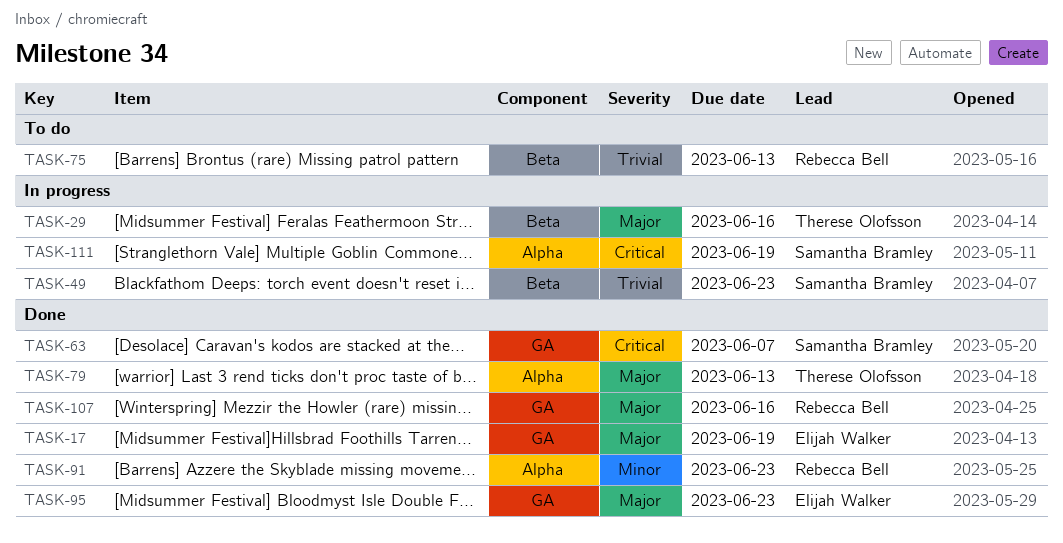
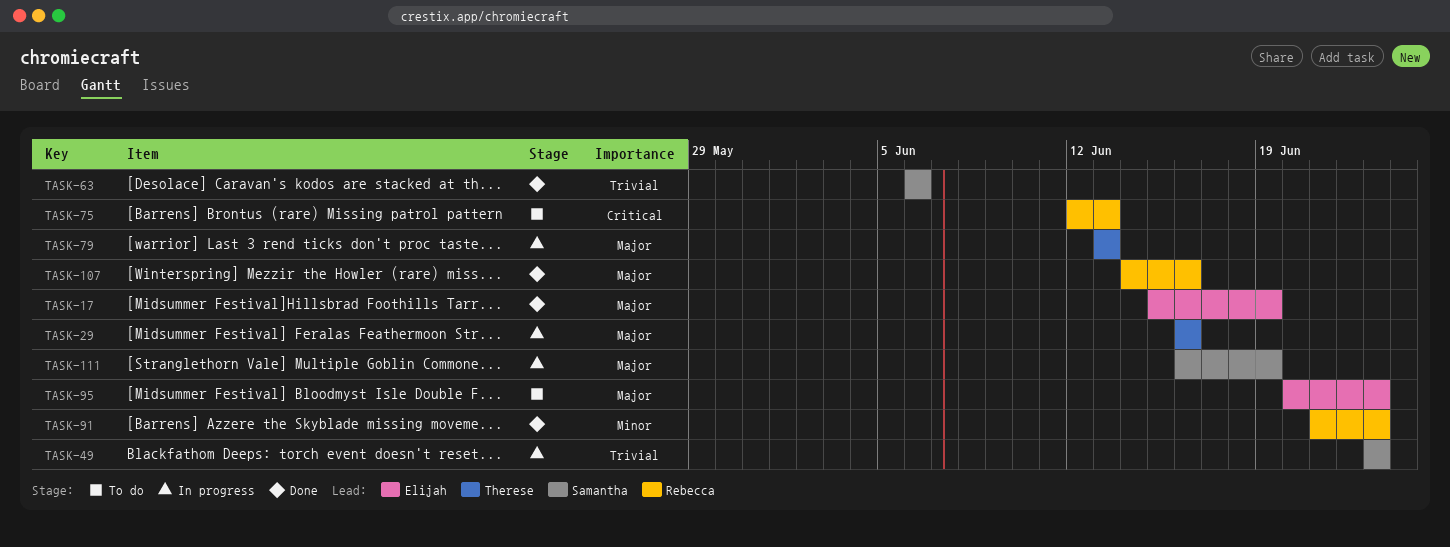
TASK-63, priority: Critical -> Trivial
TASK-63, due: Jun 7 -> Jun 6
TASK-75, priority: Trivial -> Critical
TASK-79, status: Done -> In progress
TASK-95, status: Done -> To do
TASK-111, priority: Critical -> Major

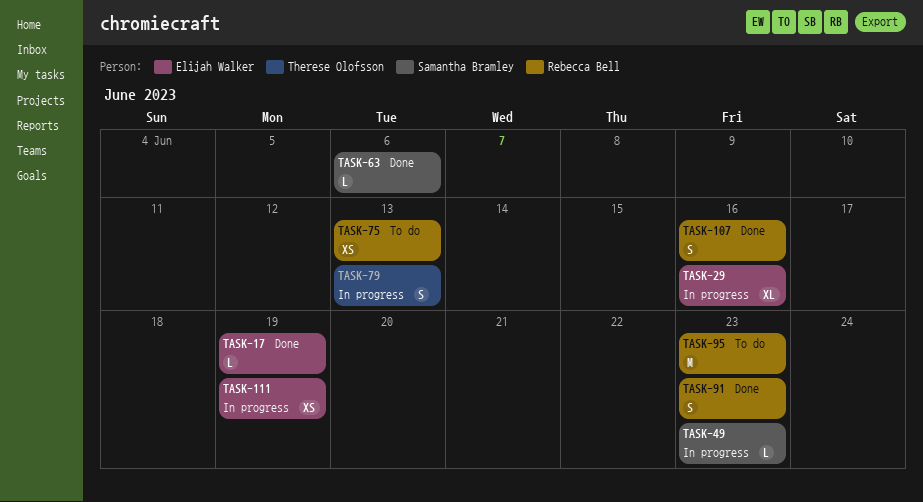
TASK-29, owner: Therese Olofsson -> Elijah Walker
TASK-95, owner: Elijah Walker -> Rebecca Bell
TASK-111, owner: Samantha Bramley -> Elijah Walker

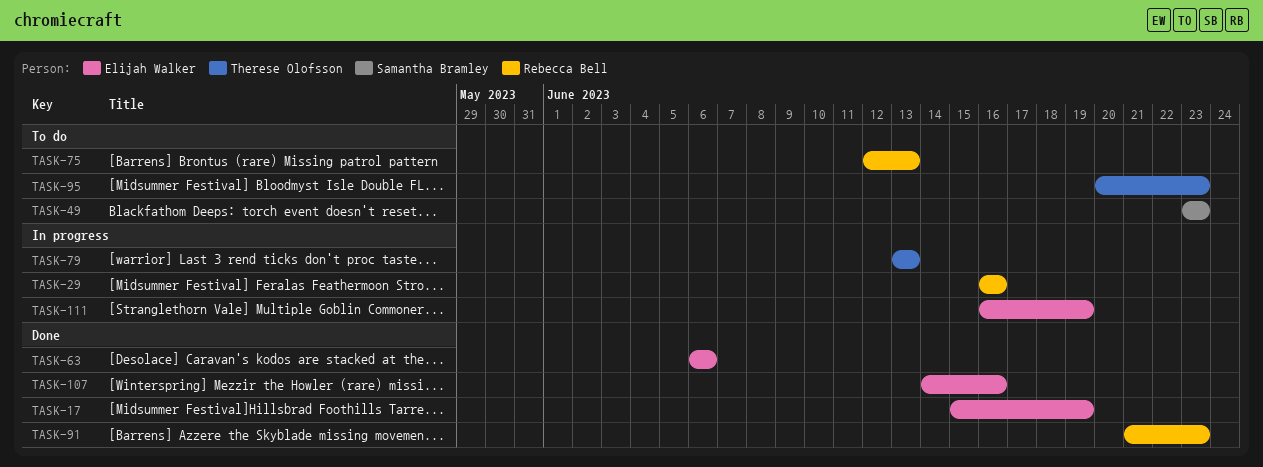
TASK-29, owner: Elijah Walker -> Rebecca Bell
TASK-49, status: In progress -> To do
TASK-63, owner: Samantha Bramley -> Elijah Walker
TASK-95, owner: Rebecca Bell -> Therese Olofsson
TASK-107, owner: Rebecca Bell -> Elijah Walker

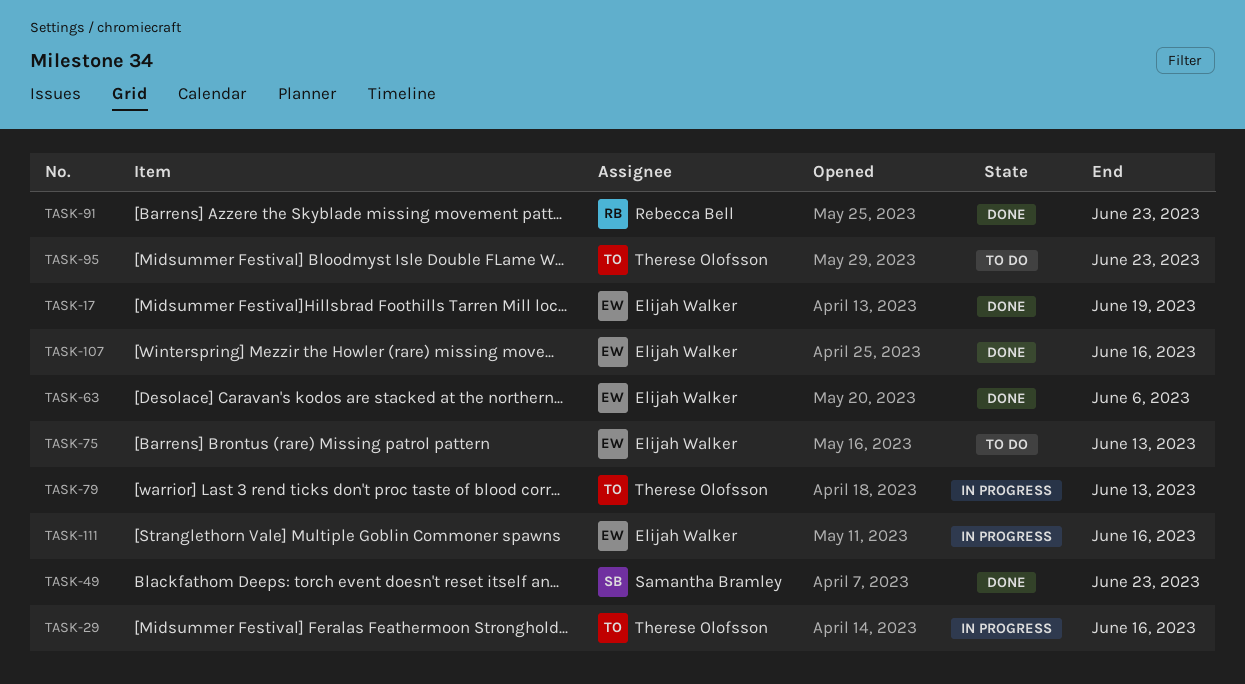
TASK-29, owner: Rebecca Bell -> Therese Olofsson
TASK-49, status: To do -> Done
TASK-75, owner: Rebecca Bell -> Elijah Walker
TASK-111, due: Jun 19 -> Jun 16

